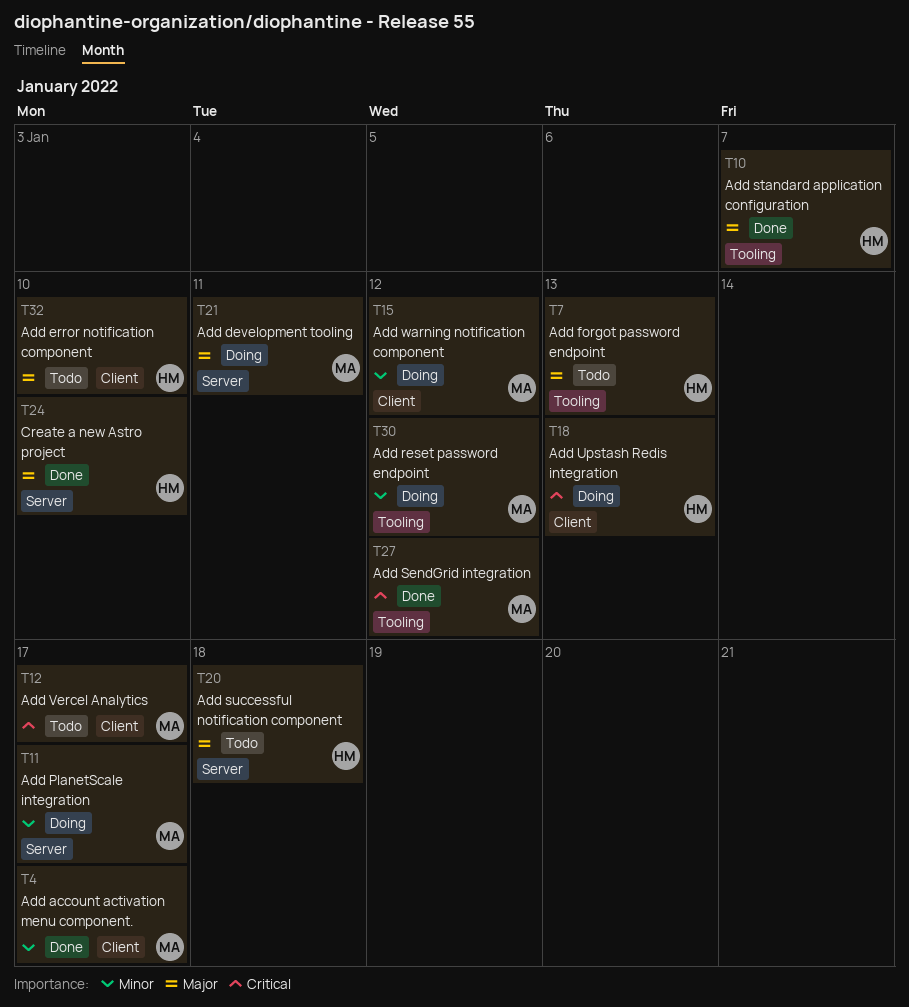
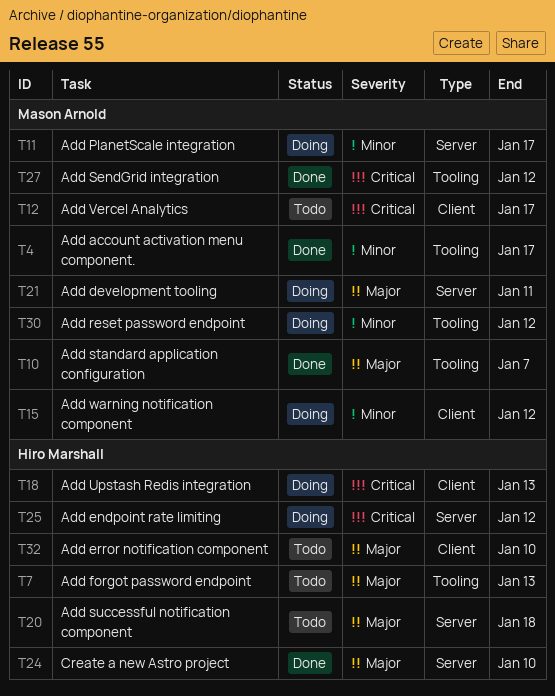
T4, label: Client -> Tooling
T10, owner: Hiro Marshall -> Mason Arnold
T25: none -> present

